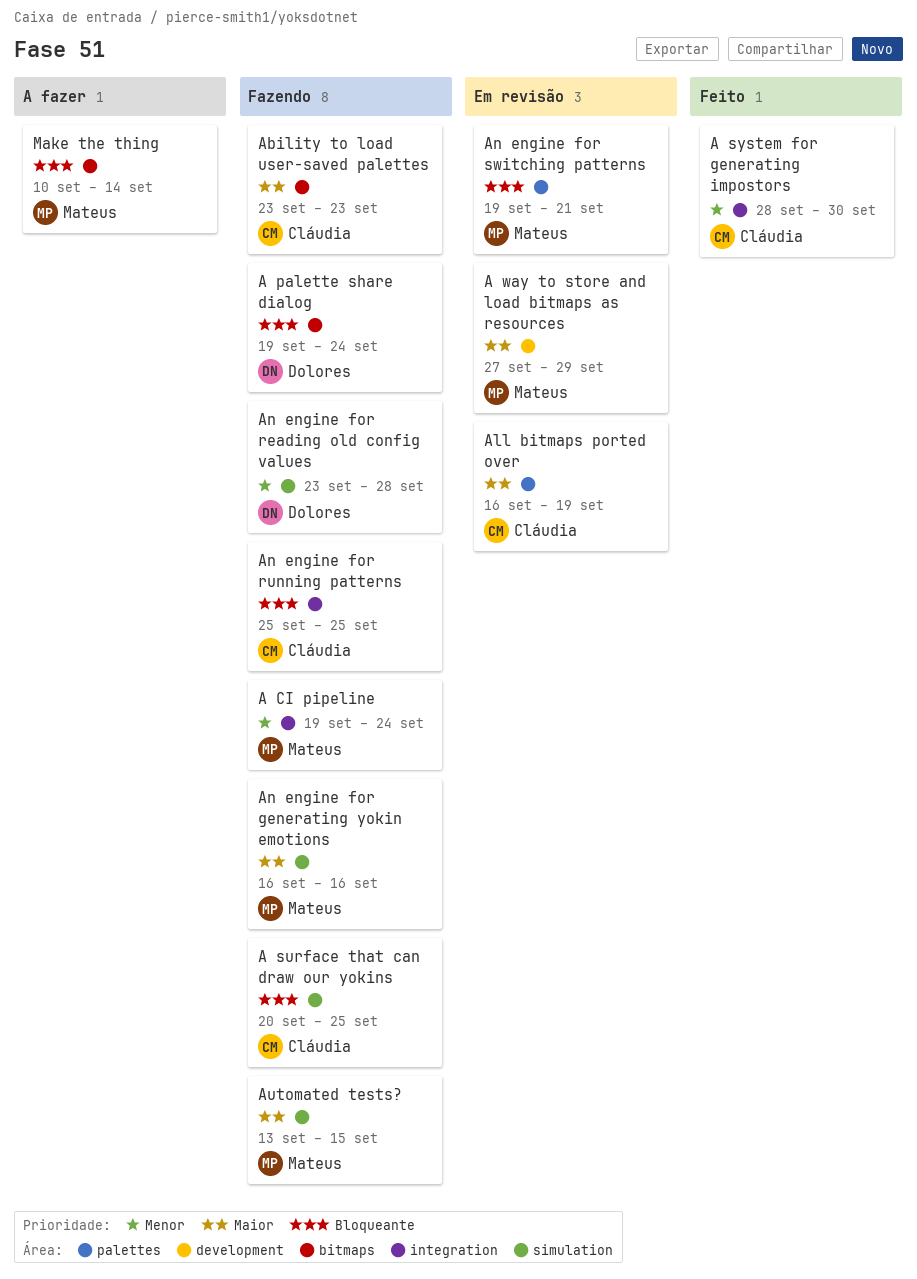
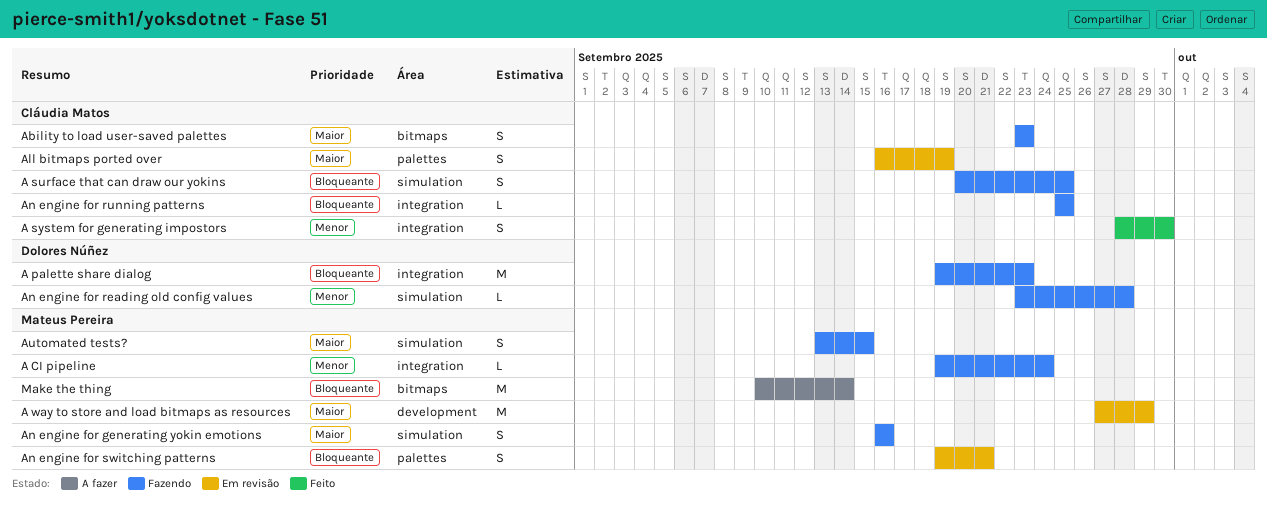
A palette share dialog, label: bitmaps -> integration
A palette share dialog, due: Sep 24 -> Sep 23

